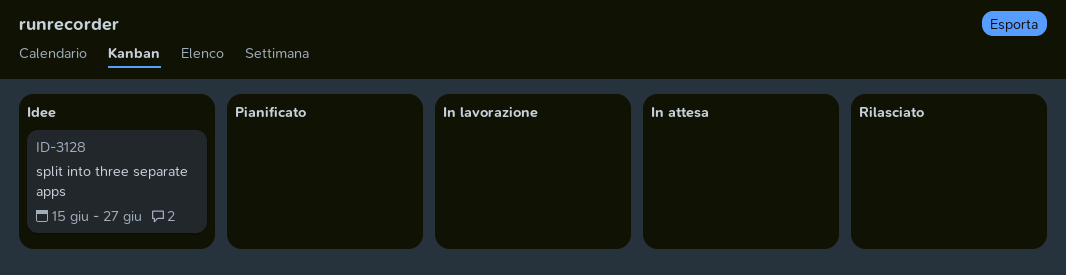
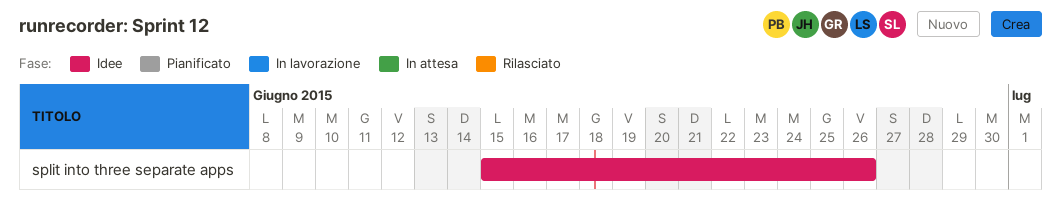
split into three separate apps, due: Jun 27 -> Jun 26

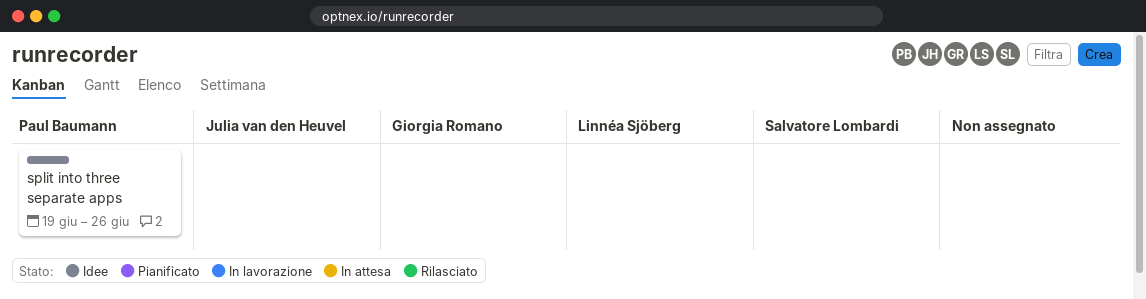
split into three separate apps, start: Jun 15 -> Jun 19

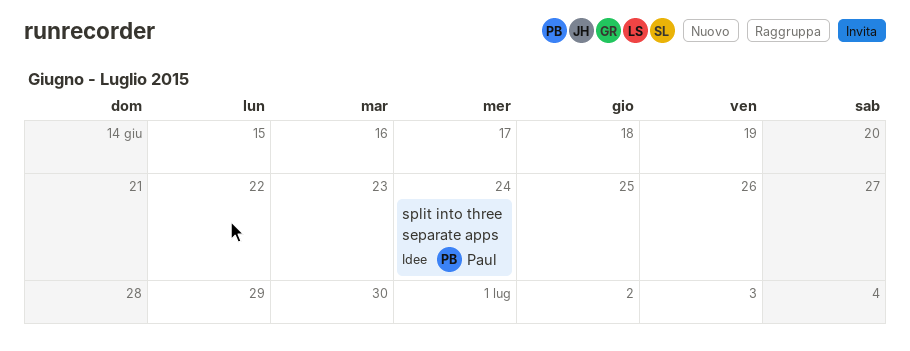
split into three separate apps, due: Jun 26 -> Jun 24

